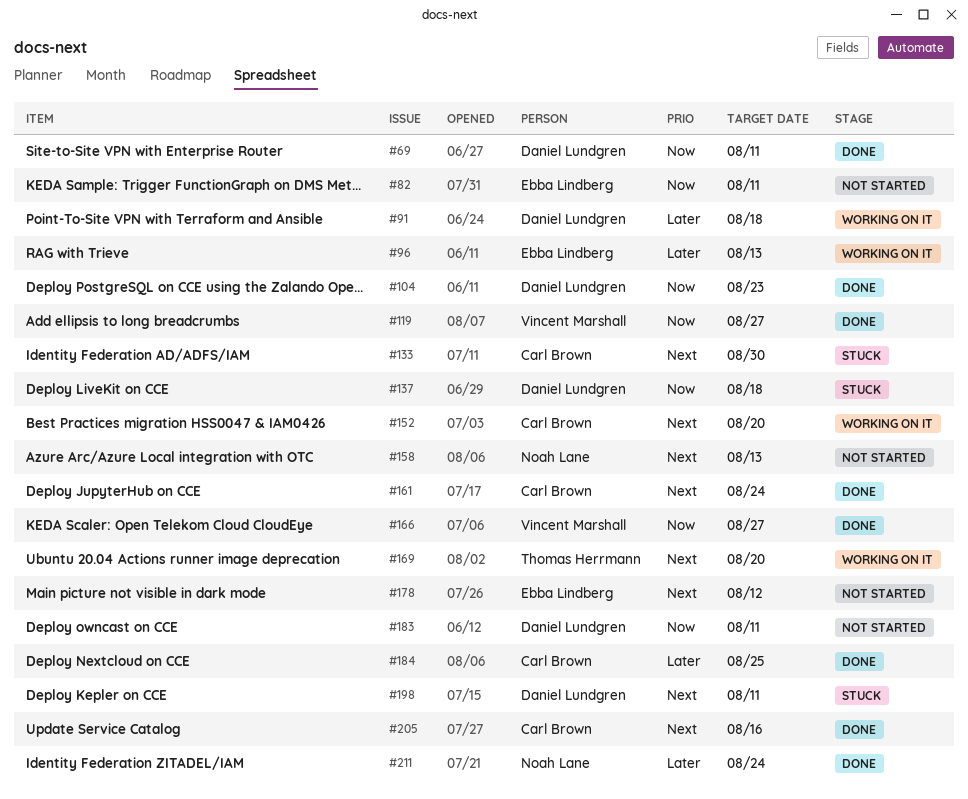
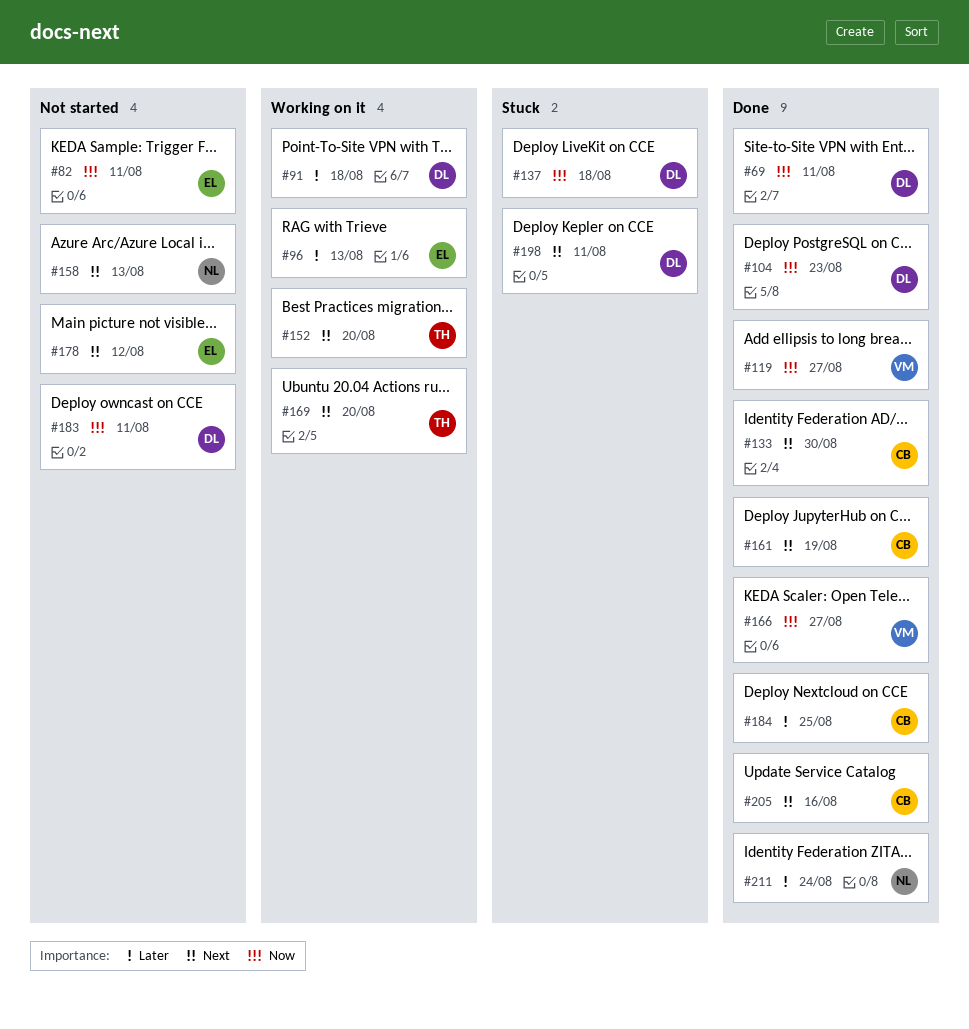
#133, status: Stuck -> Done
#152, owner: Carl Brown -> Thomas Herrmann
#161, due: Aug 24 -> Aug 19

